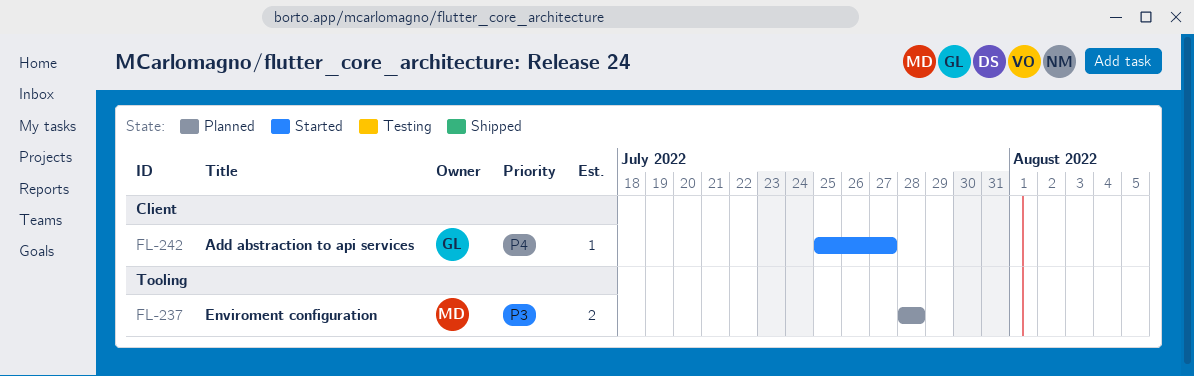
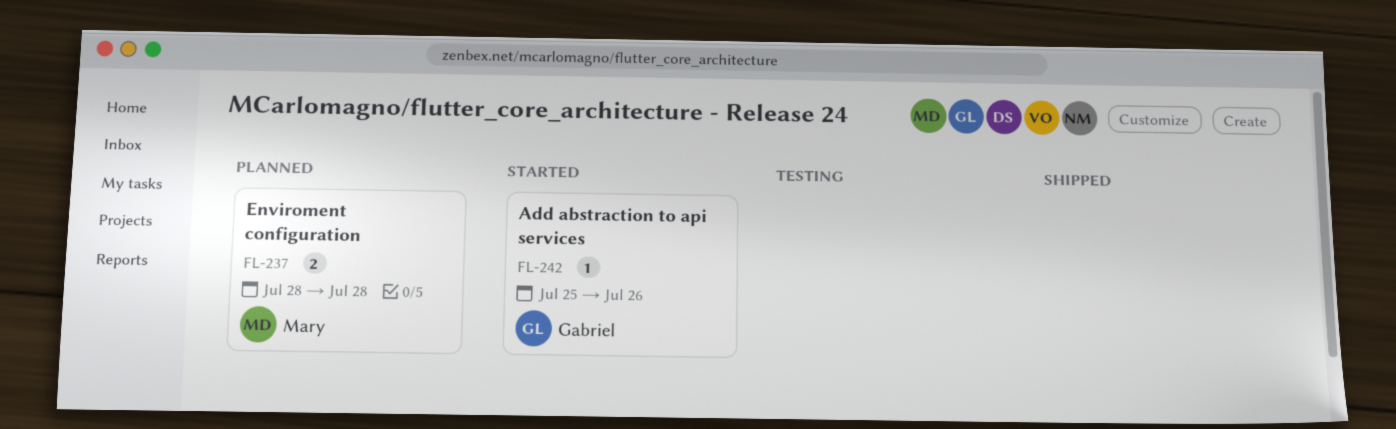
FL-242, due: Jul 27 -> Jul 26

